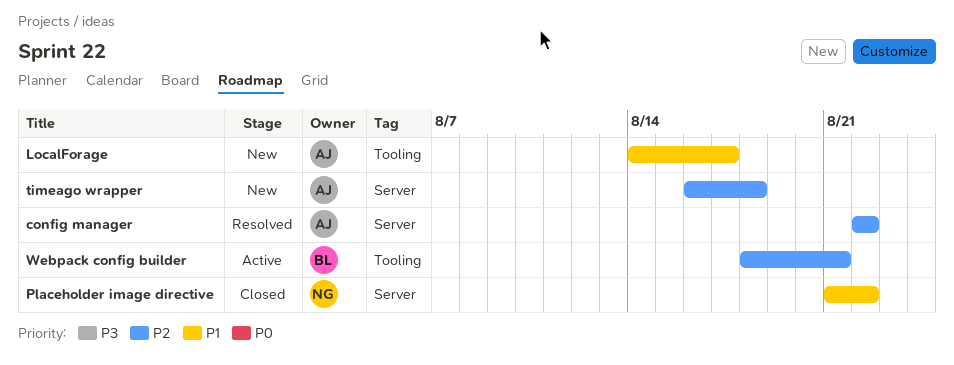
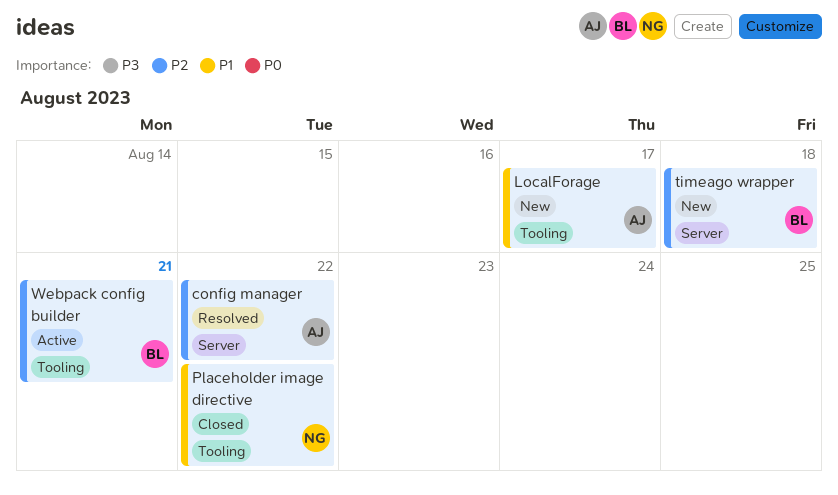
Placeholder image directive, label: Server -> Tooling
timeago wrapper, owner: AJ -> BL

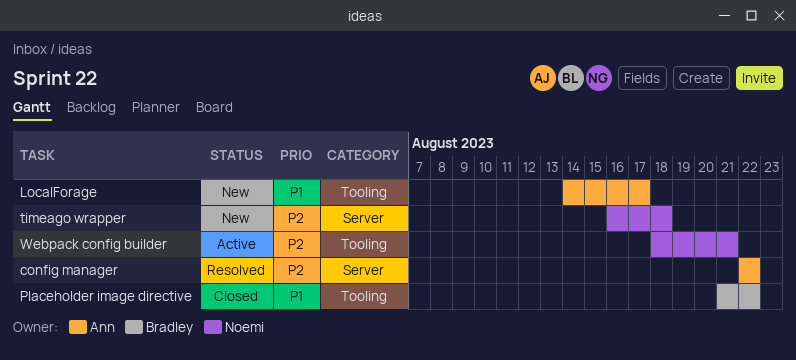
Placeholder image directive, owner: Noemi -> Bradley
timeago wrapper, owner: Bradley -> Noemi
Webpack config builder, owner: Bradley -> Noemi

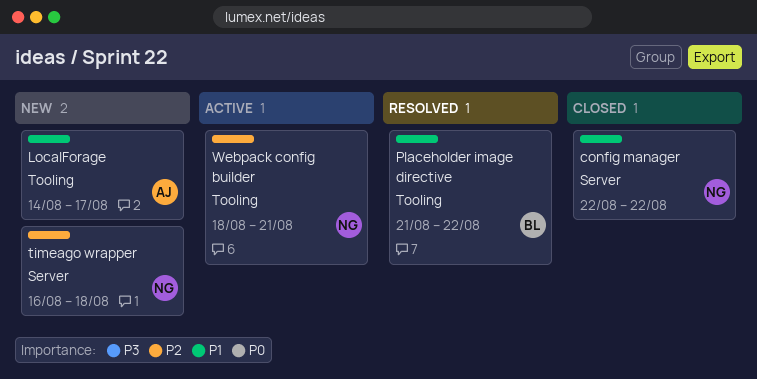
config manager, status: Resolved -> Closed
config manager, owner: Ann -> Noemi
config manager, priority: P2 -> P1
Placeholder image directive, status: Closed -> Resolved

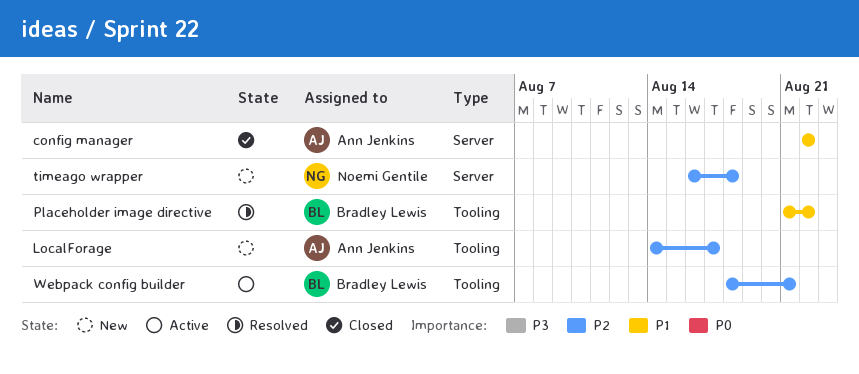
config manager, owner: Noemi Gentile -> Ann Jenkins
LocalForage, priority: P1 -> P2
Webpack config builder, owner: Noemi Gentile -> Bradley Lewis

